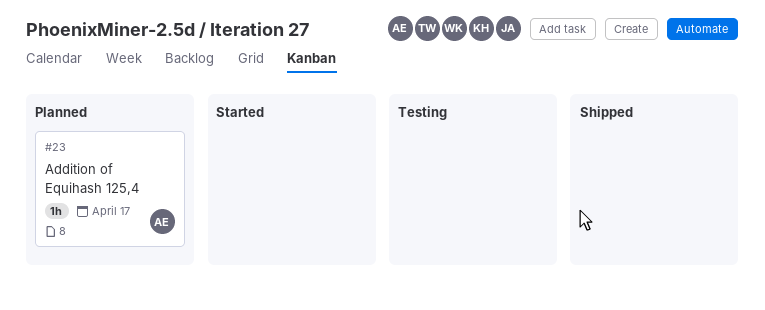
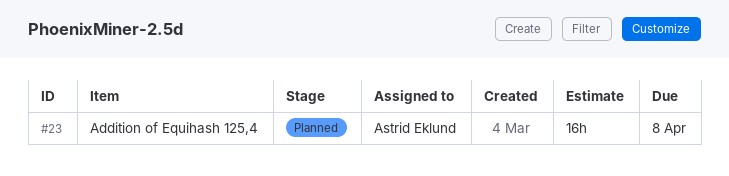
#23, estimate: 1h -> 16h
#23, due: Apr 17 -> Apr 8

